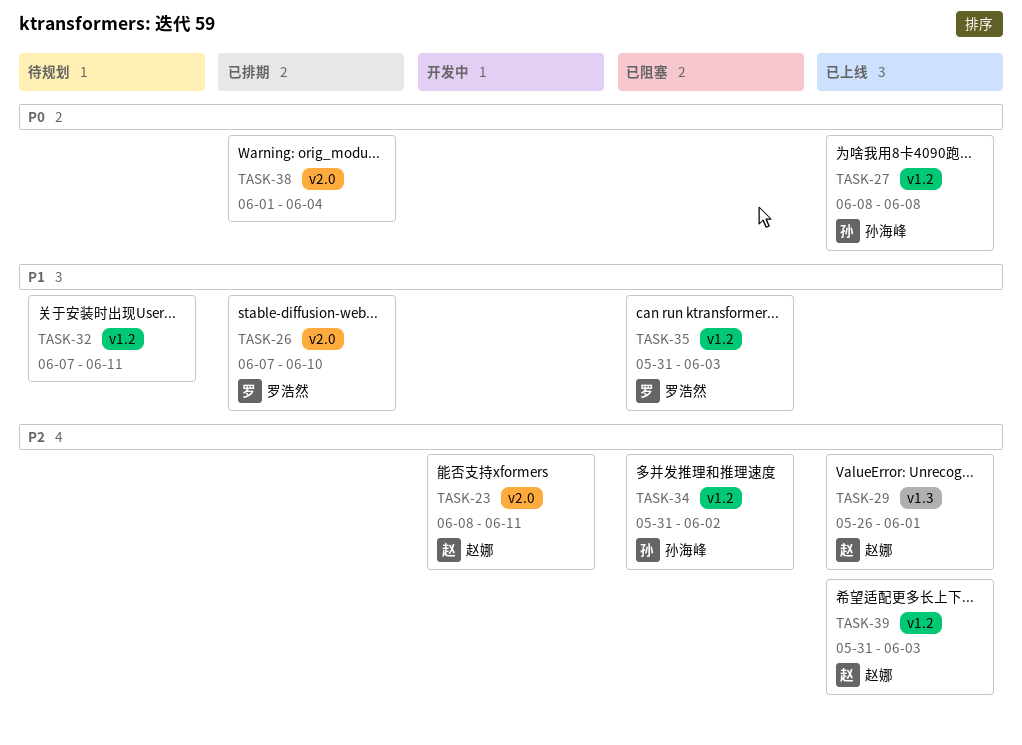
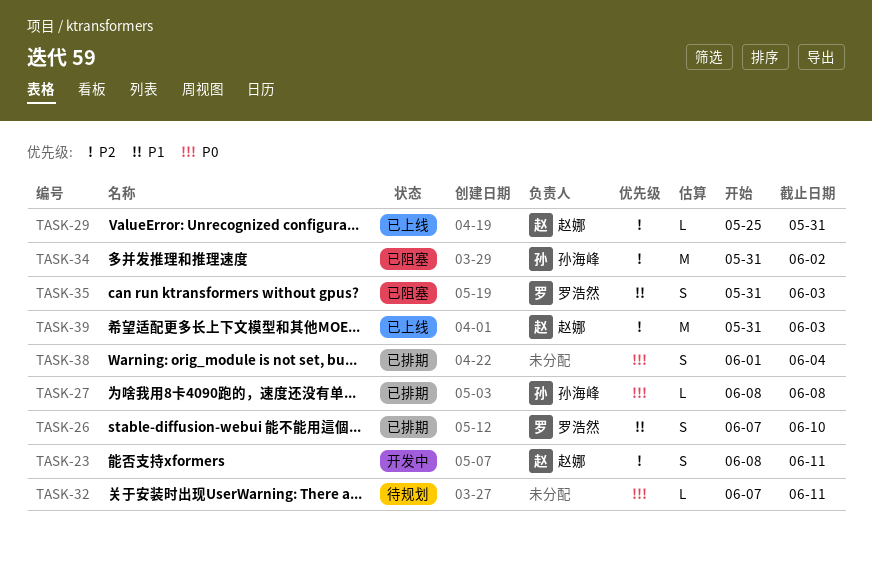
TASK-27, status: 已上线 -> 已排期
TASK-29, start: May 26 -> May 25
TASK-29, due: Jun 1 -> May 31
TASK-32, priority: P1 -> P0

